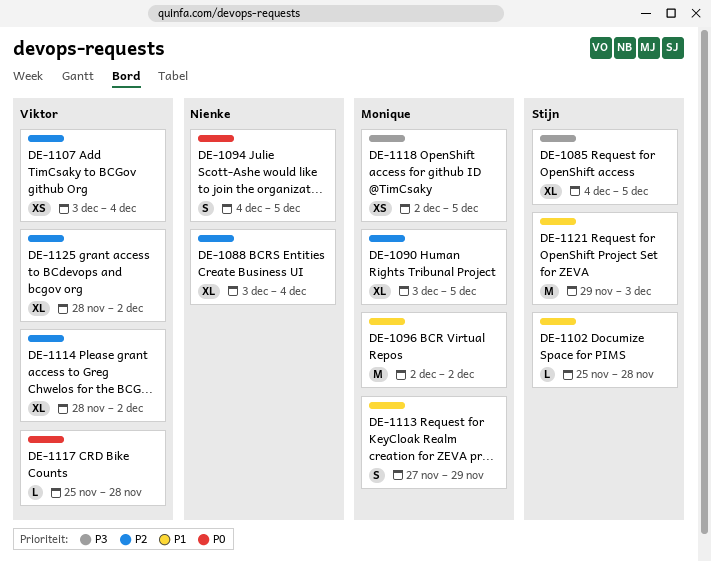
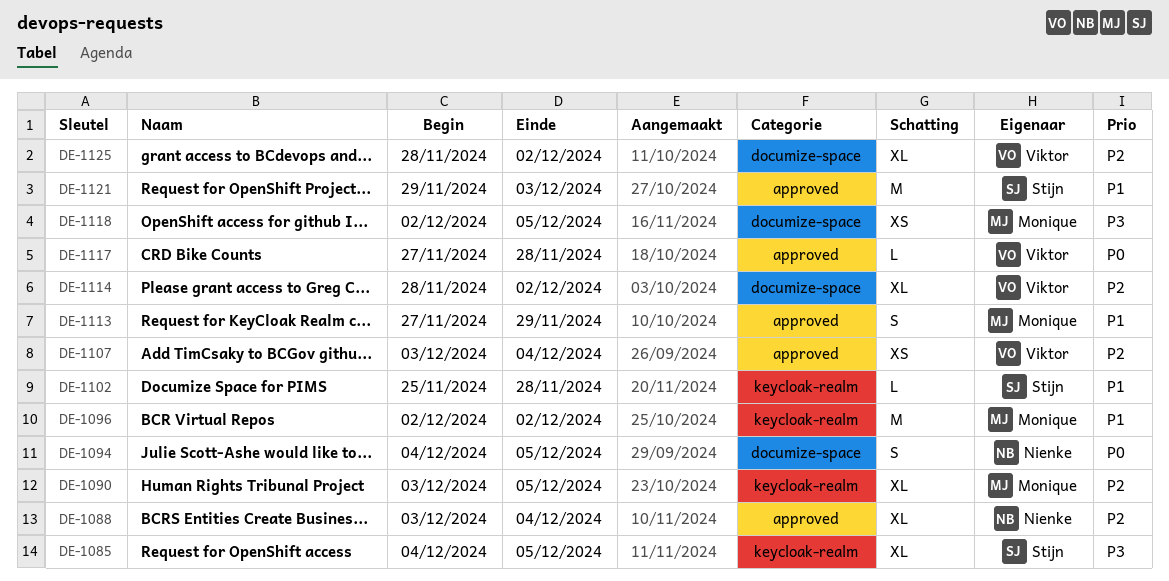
DE-1117, start: Nov 25 -> Nov 27

